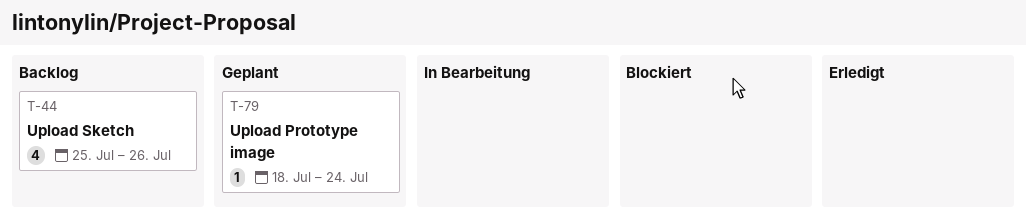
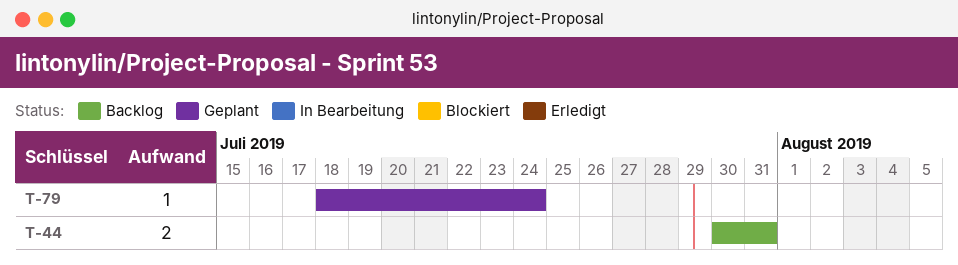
T-44, estimate: 4 -> 2
T-44, start: Jul 25 -> Jul 30
T-44, due: Jul 26 -> Jul 31

